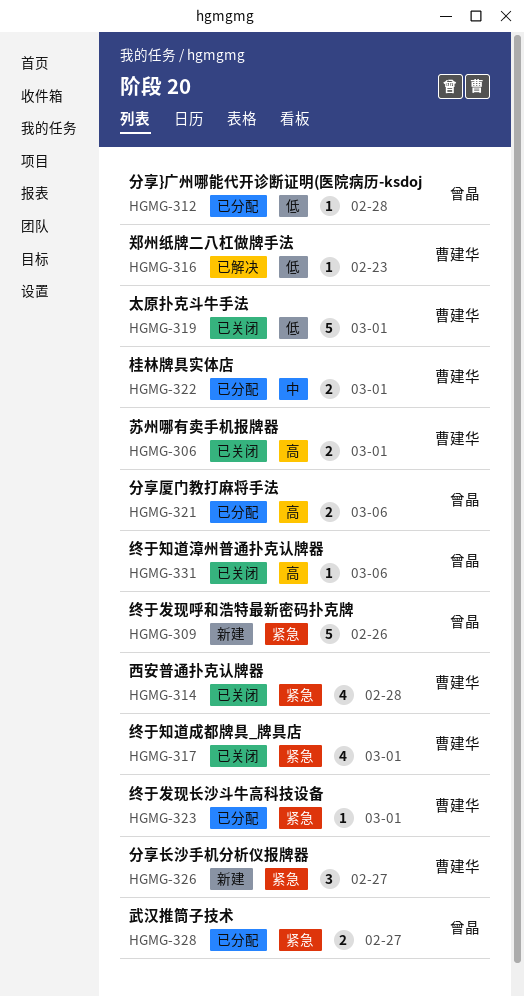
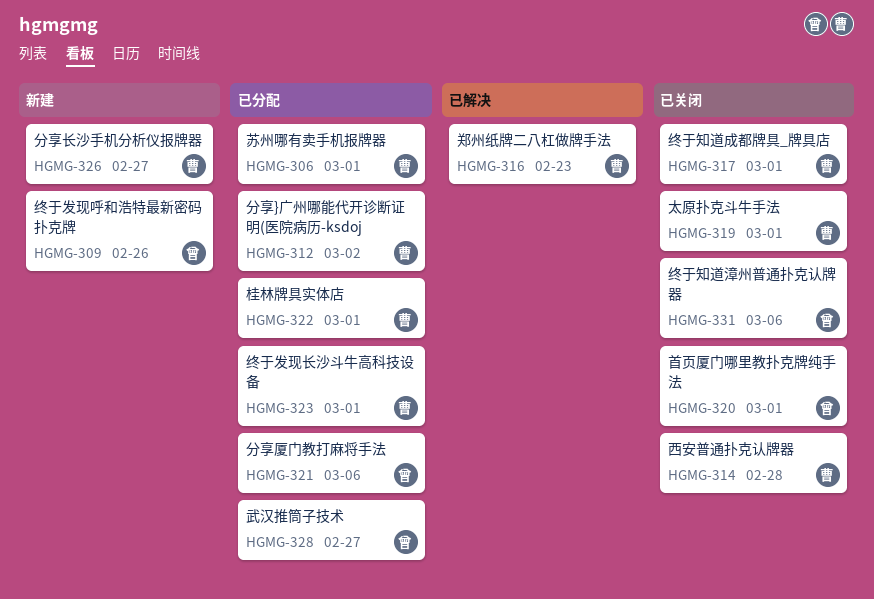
HGMG-306, status: 已关闭 -> 已分配
HGMG-312, owner: 曾晶 -> 曹建华
HGMG-312, due: Feb 28 -> Mar 2
HGMG-320: none -> present

